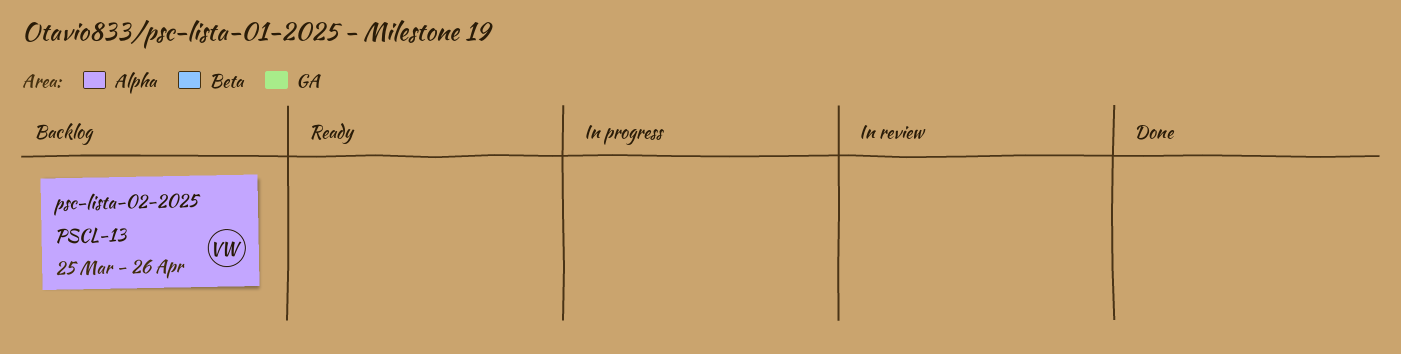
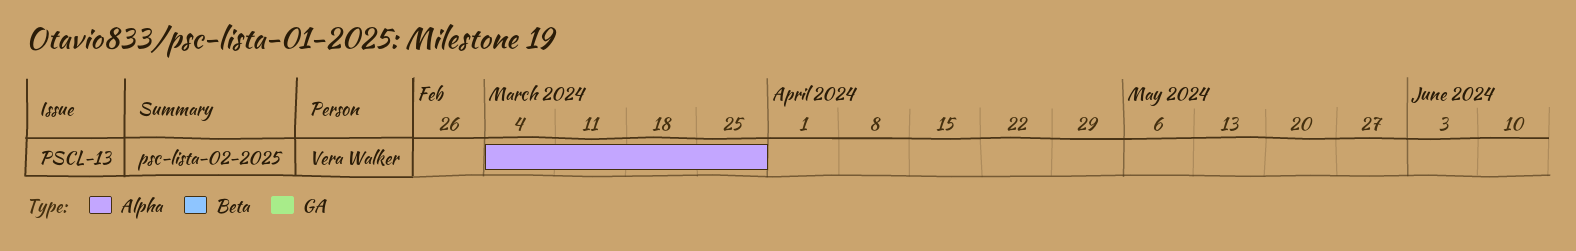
PSCL-13, start: Mar 25 -> Mar 4
PSCL-13, due: Apr 26 -> Mar 29

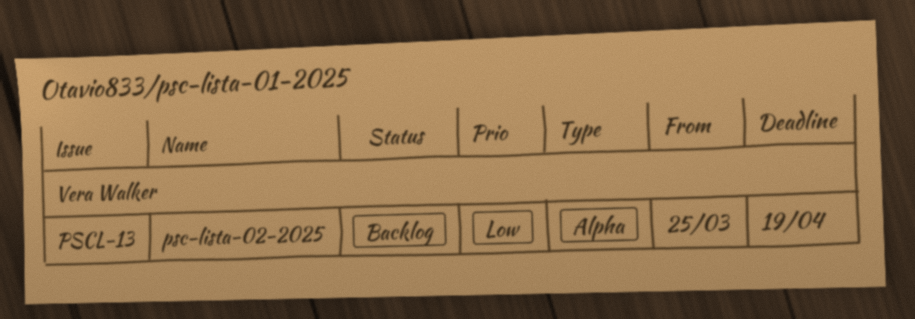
PSCL-13, start: Mar 4 -> Mar 25
PSCL-13, due: Mar 29 -> Apr 19

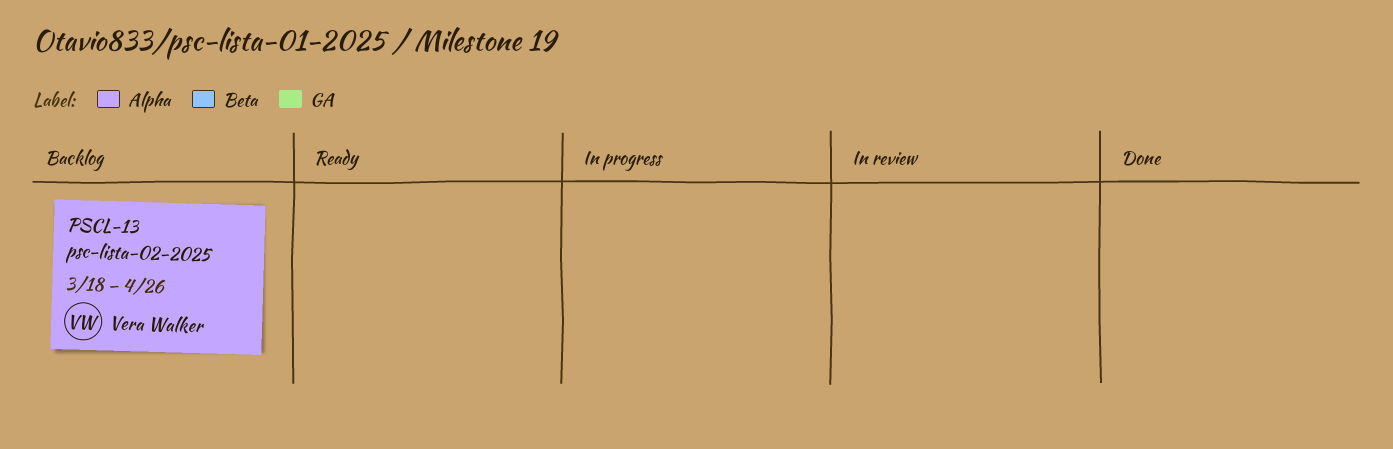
PSCL-13, start: Mar 25 -> Mar 18
PSCL-13, due: Apr 19 -> Apr 26

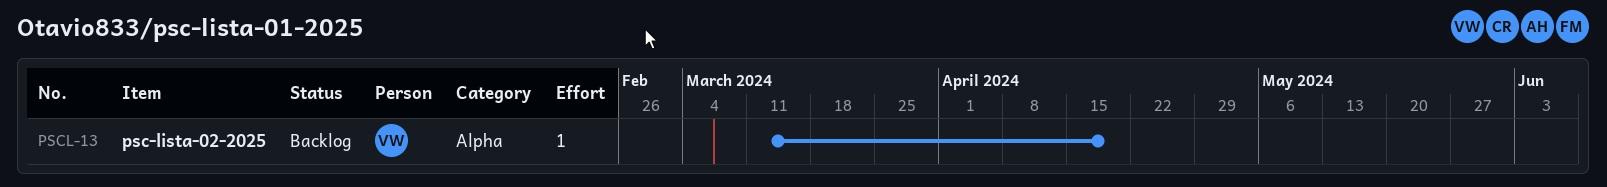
PSCL-13, start: Mar 18 -> Mar 11
PSCL-13, due: Apr 26 -> Apr 19

